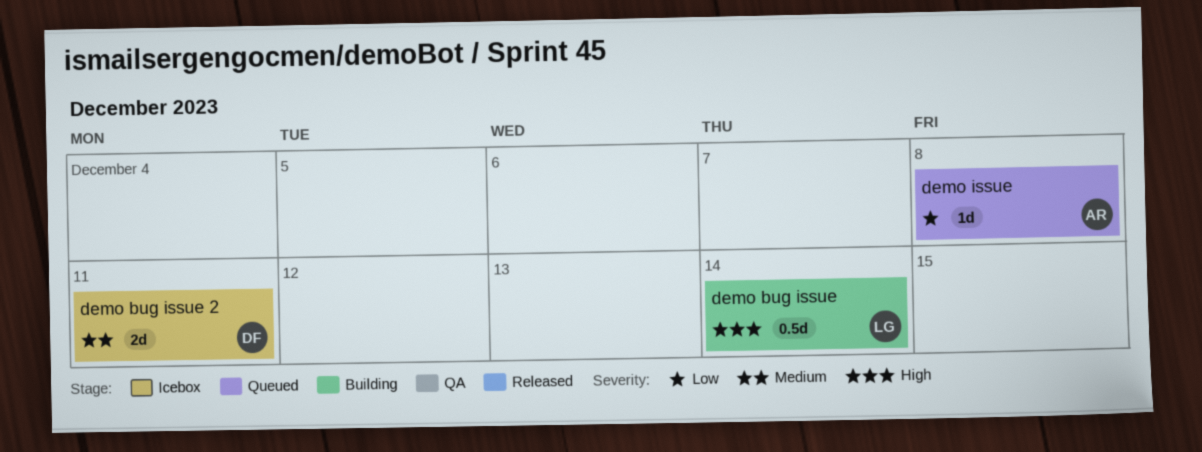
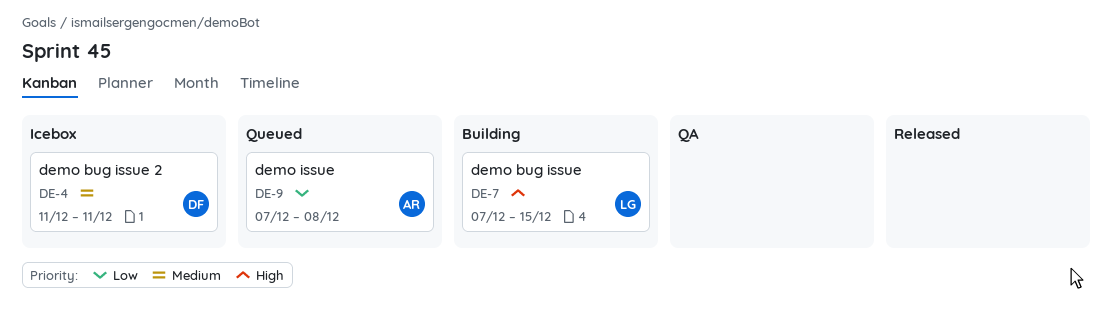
demo bug issue, due: Dec 14 -> Dec 15

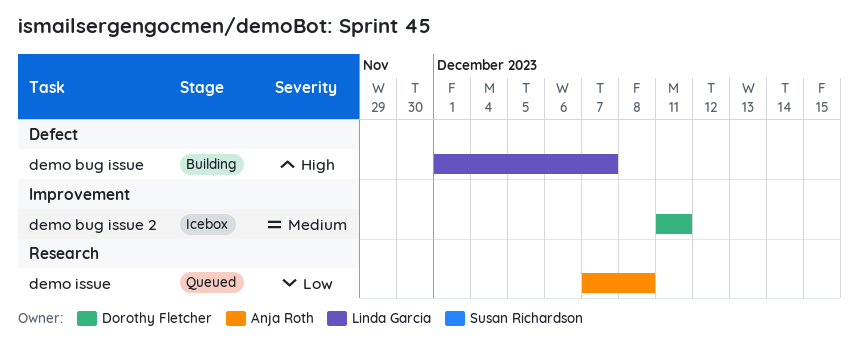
demo bug issue, start: Dec 7 -> Dec 1
demo bug issue, due: Dec 15 -> Dec 7

